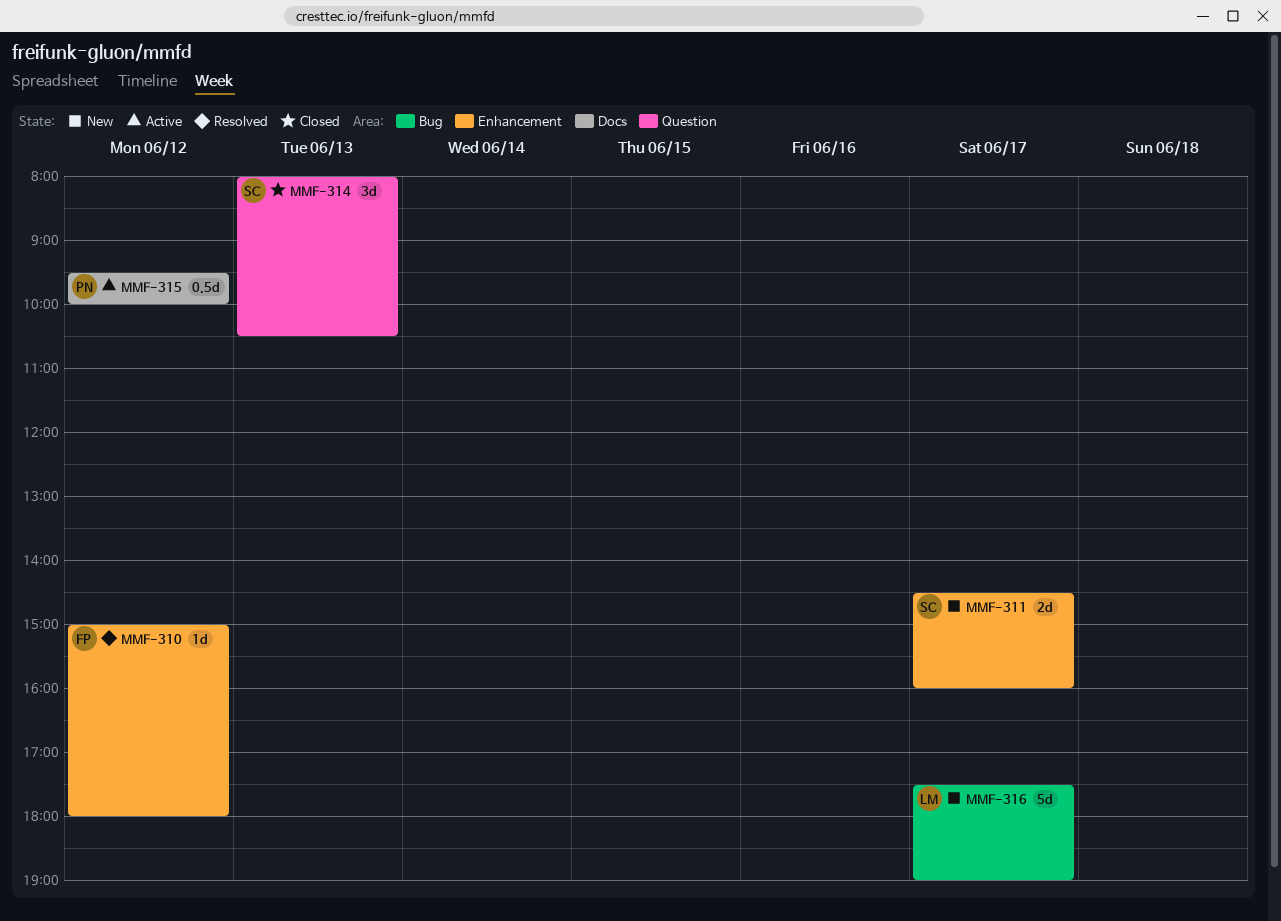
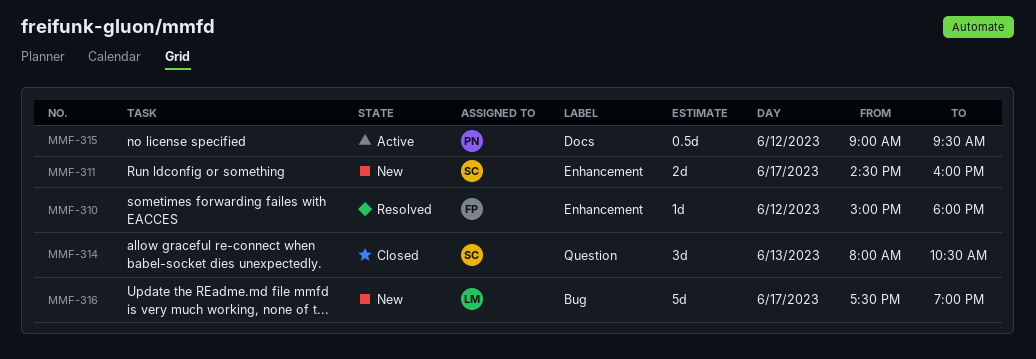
MMF-315, begins: 09:30 -> 09:00
MMF-315, ends: 10:00 -> 09:30

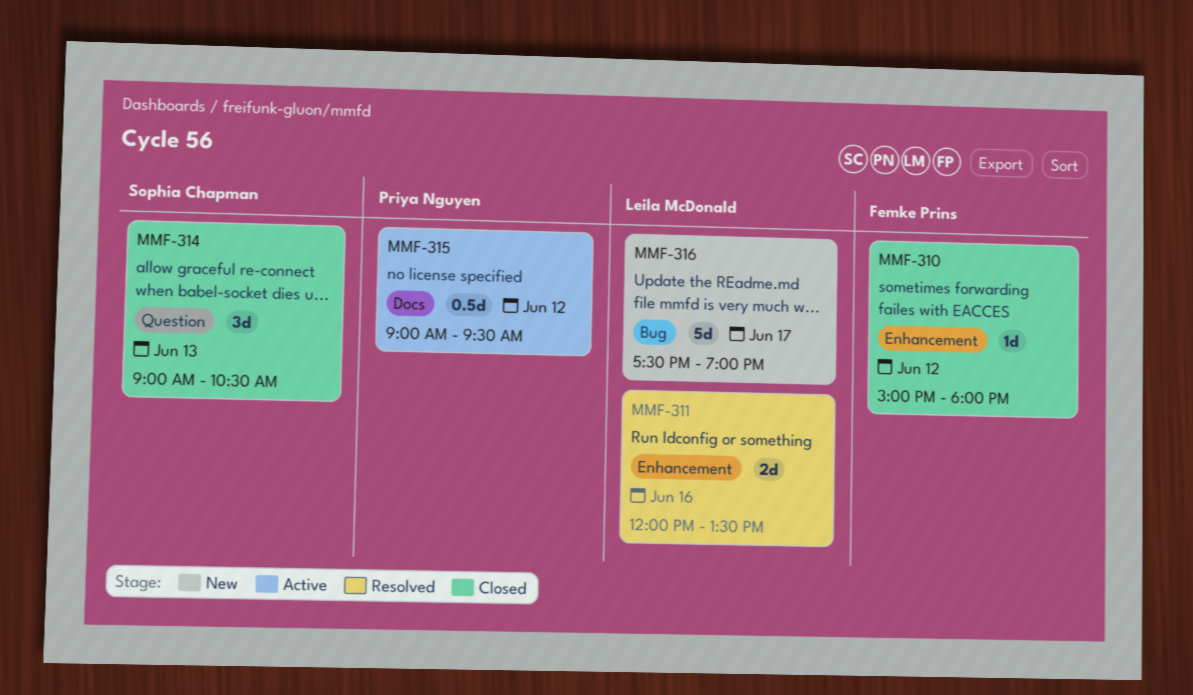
MMF-310, status: Resolved -> Closed
MMF-311, status: New -> Resolved
MMF-311, owner: Sophia Chapman -> Leila McDonald
MMF-311, day: Jun 17 -> Jun 16
MMF-311, begins: 14:30 -> 12:00
MMF-311, ends: 16:00 -> 13:30
MMF-314, begins: 08:00 -> 09:00

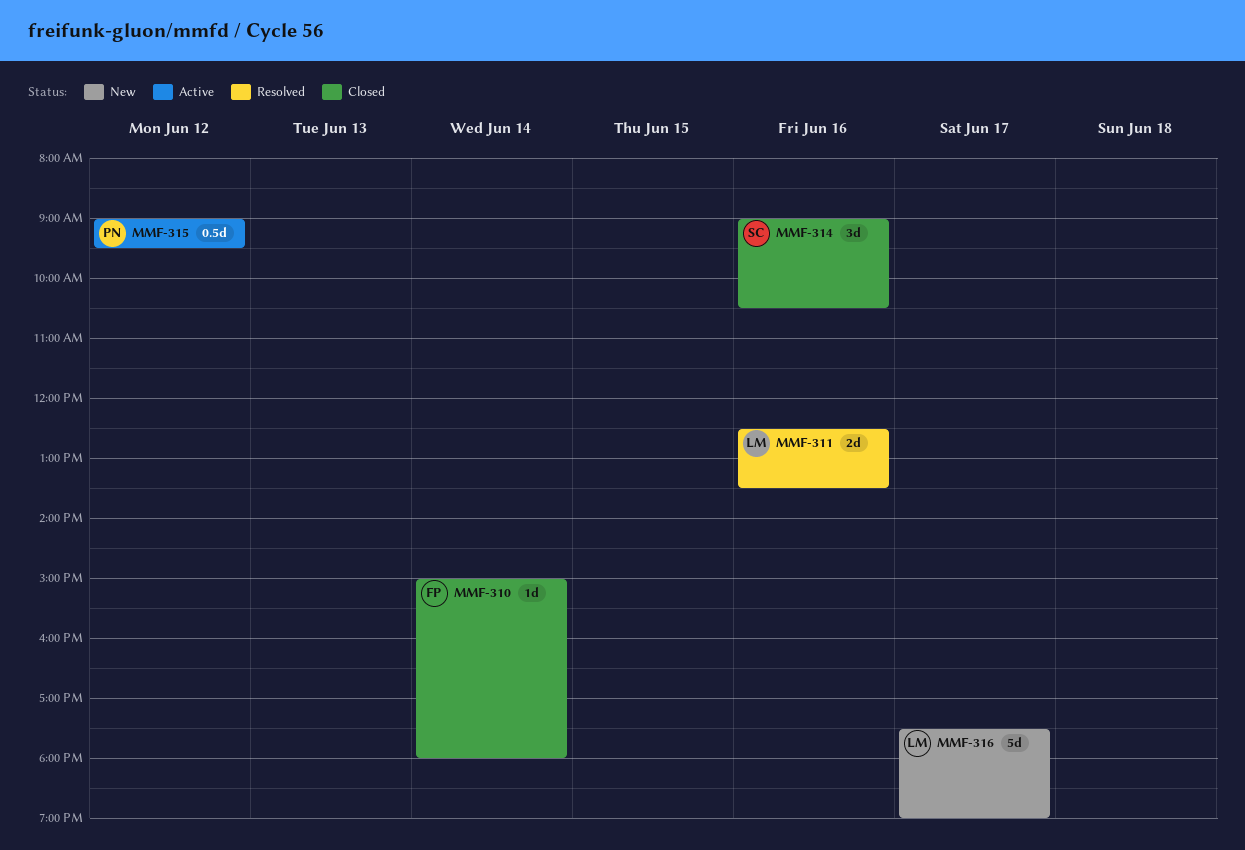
MMF-310, day: Jun 12 -> Jun 14
MMF-311, begins: 12:00 -> 12:30
MMF-314, day: Jun 13 -> Jun 16

